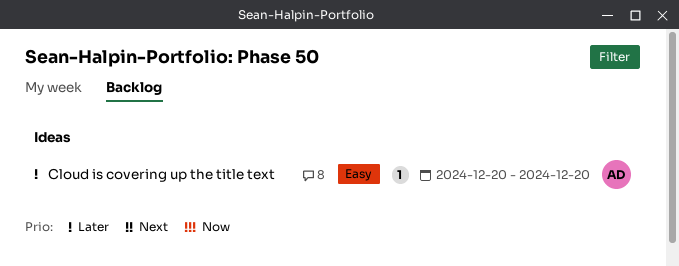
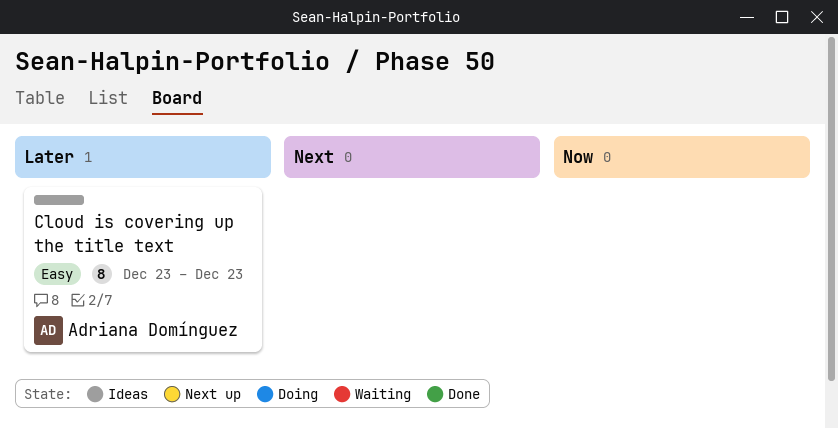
Cloud is covering up the title text, estimate: 1 -> 8
Cloud is covering up the title text, start: Dec 20 -> Dec 23
Cloud is covering up the title text, due: Dec 20 -> Dec 23

